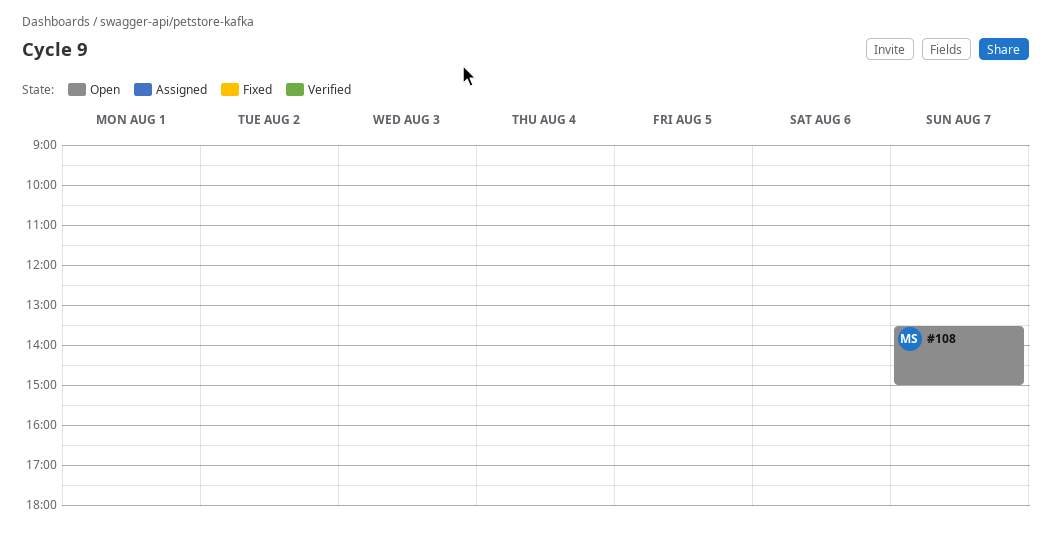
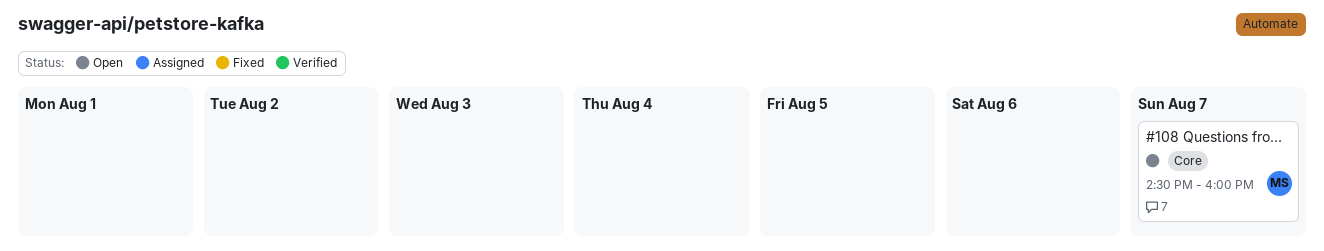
#108, begins: 13:30 -> 14:30
#108, ends: 15:00 -> 16:00

